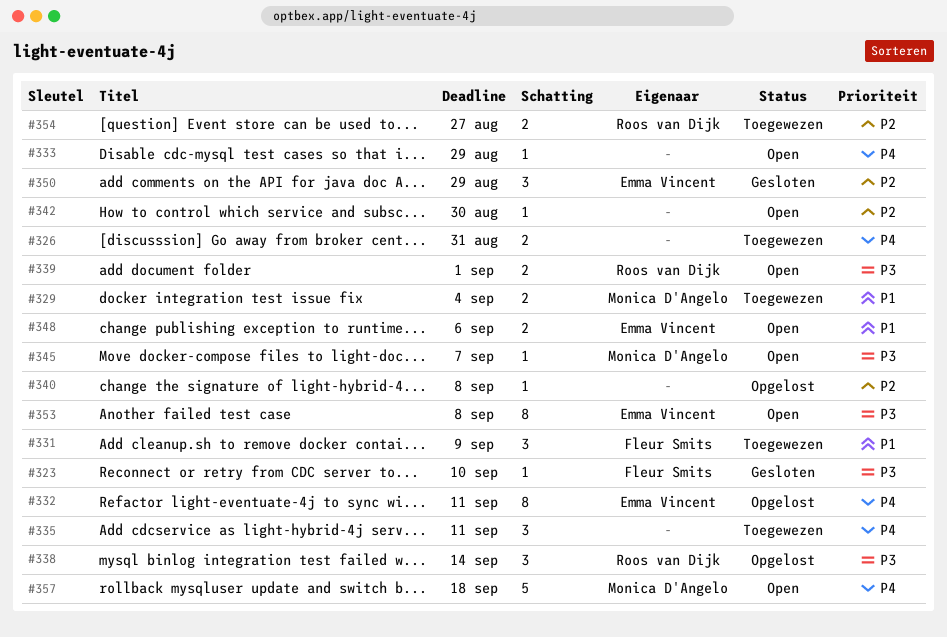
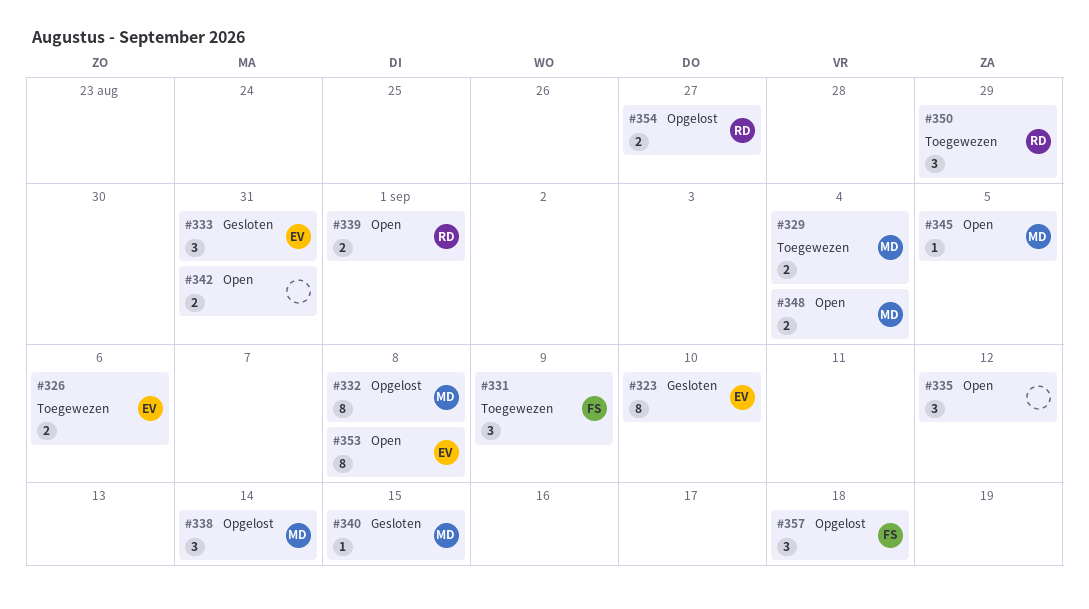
#323, owner: Fleur Smits -> Emma Vincent
#323, estimate: 1 -> 8
#326, owner: none -> Emma Vincent
#326, due: Aug 31 -> Sep 6
#332, owner: Emma Vincent -> Monica D'Angelo
#332, due: Sep 11 -> Sep 8
#333, status: Open -> Gesloten
#333, owner: none -> Emma Vincent
#333, estimate: 1 -> 3
#333, due: Aug 29 -> Aug 31
#335, status: Toegewezen -> Open
#335, due: Sep 11 -> Sep 12
#338, owner: Roos van Dijk -> Monica D'Angelo
#340, status: Opgelost -> Gesloten
#340, owner: none -> Monica D'Angelo
#340, due: Sep 8 -> Sep 15
#342, estimate: 1 -> 2
#342, due: Aug 30 -> Aug 31
#345, due: Sep 7 -> Sep 5
#348, owner: Emma Vincent -> Monica D'Angelo
#348, due: Sep 6 -> Sep 4
#350, status: Gesloten -> Toegewezen
#350, owner: Emma Vincent -> Roos van Dijk
#354, status: Toegewezen -> Opgelost
#357, status: Open -> Opgelost
#357, owner: Monica D'Angelo -> Fleur Smits
#357, estimate: 5 -> 3

